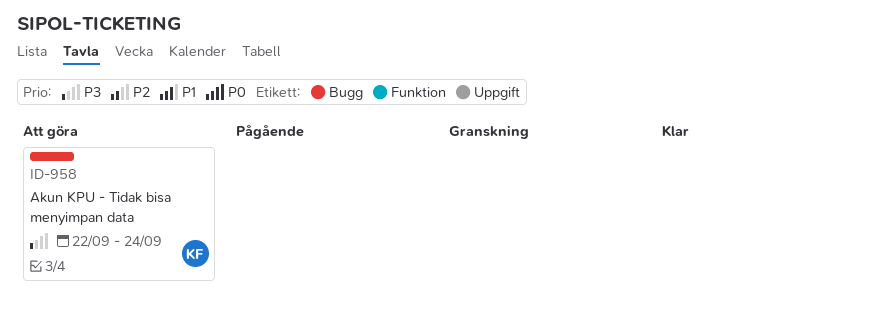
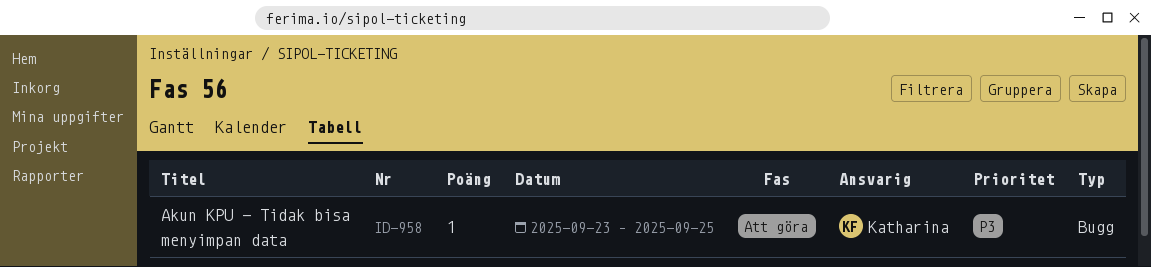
ID-958, start: Sep 22 -> Sep 23
ID-958, due: Sep 24 -> Sep 25

